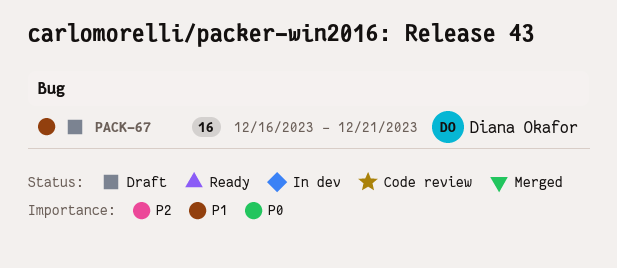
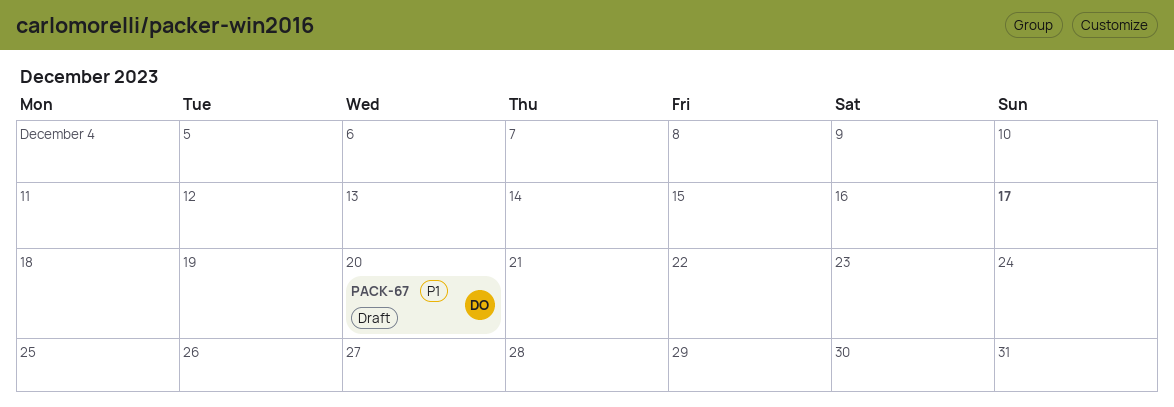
PACK-67, due: Dec 21 -> Dec 20

